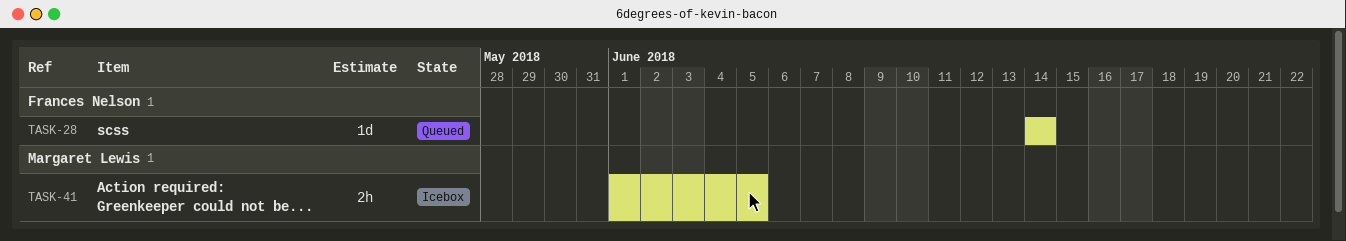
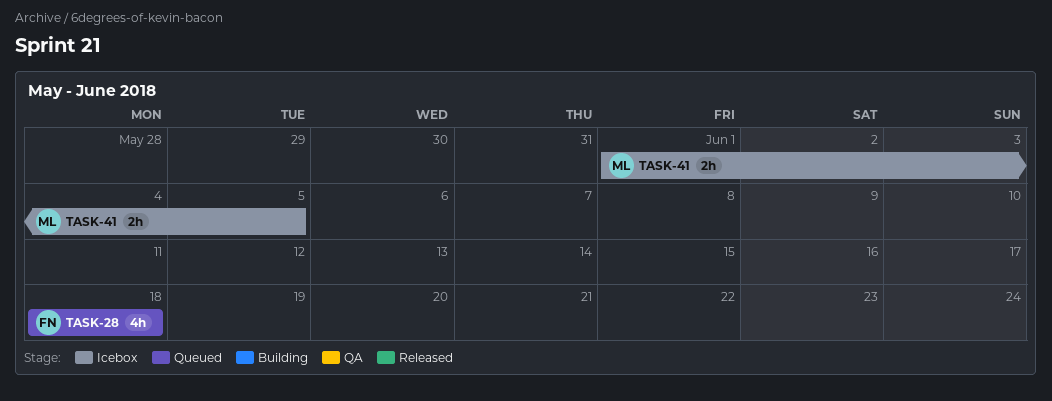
TASK-28, estimate: 1d -> 4h
TASK-28, start: Jun 14 -> Jun 18
TASK-28, due: Jun 14 -> Jun 18

